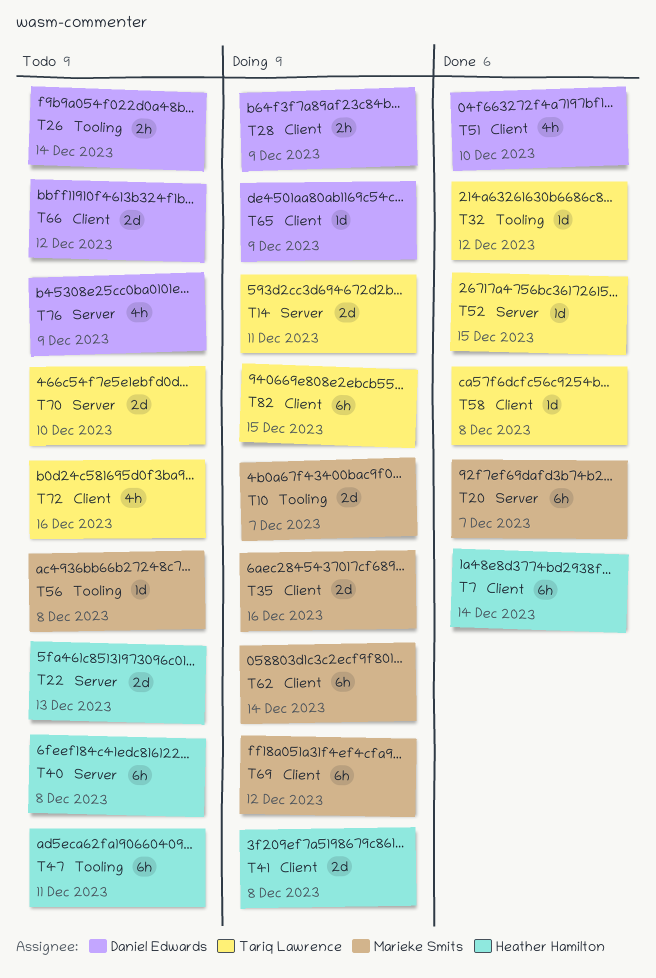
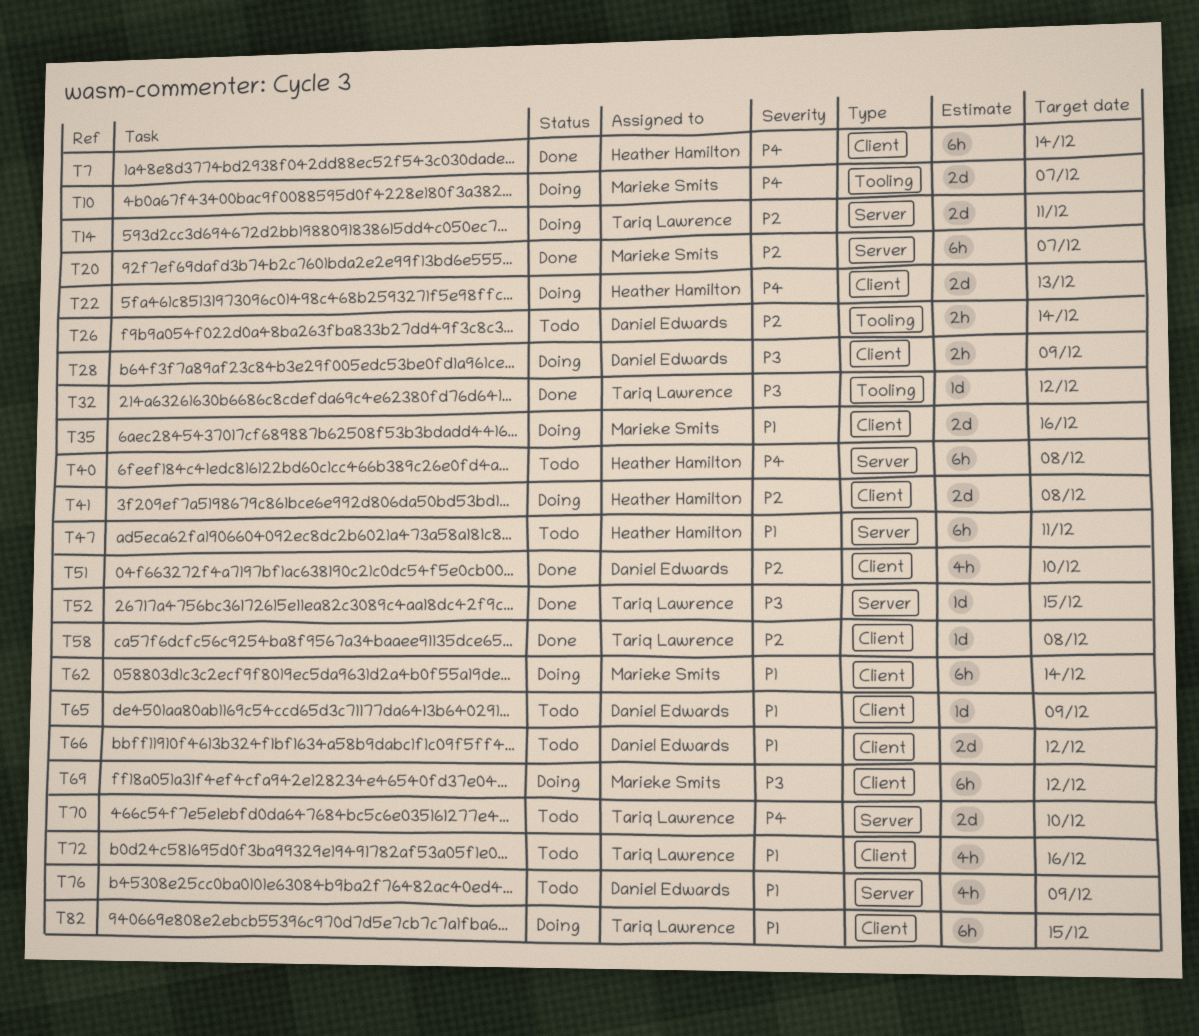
T22, status: Todo -> Doing
T22, label: Server -> Client
T47, label: Tooling -> Server
T56: present -> none
T65, status: Doing -> Todo

